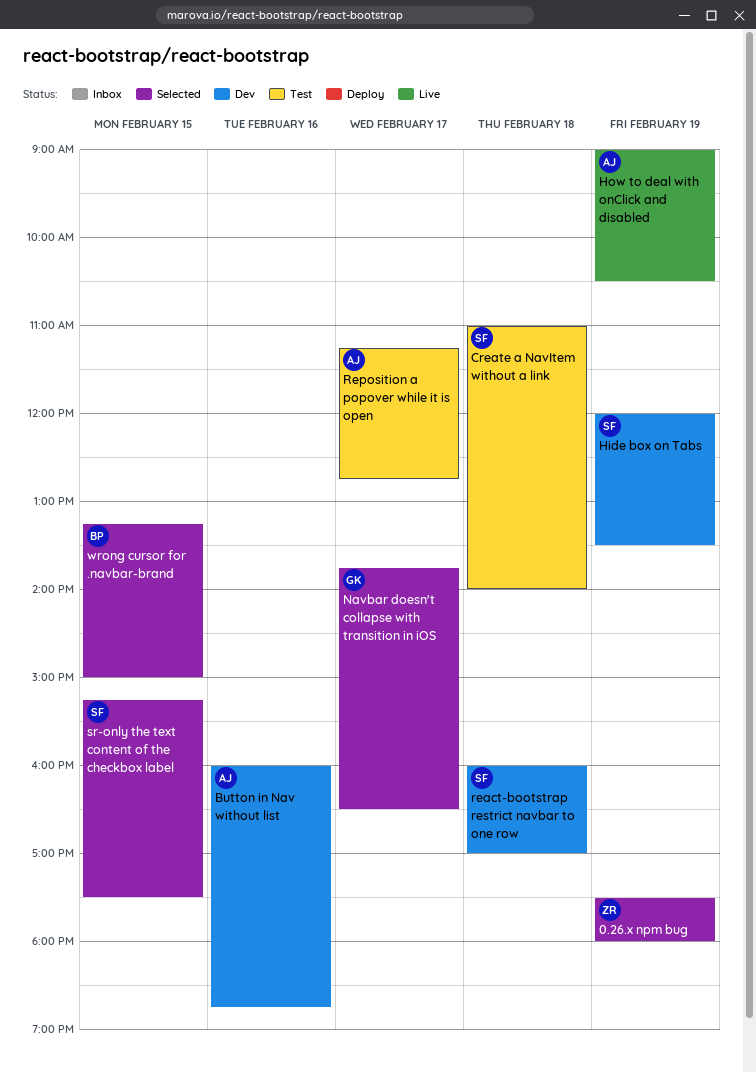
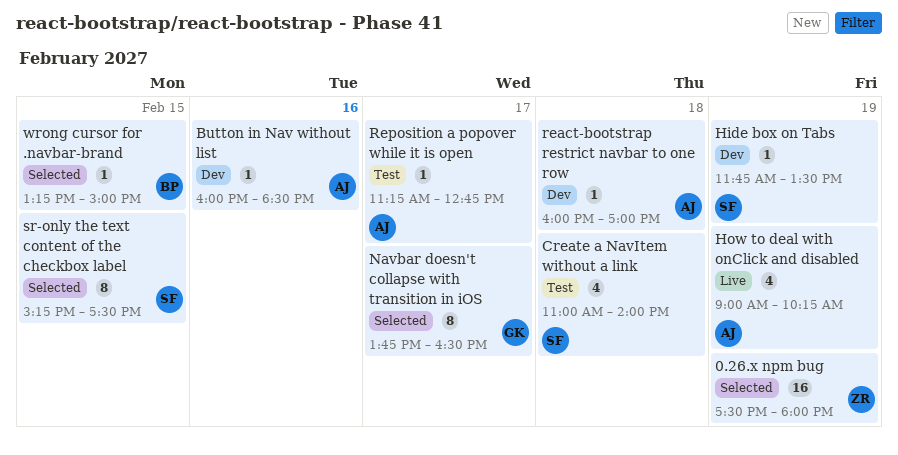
Button in Nav without list, ends: 18:45 -> 18:30
Hide box on Tabs, begins: 12:00 -> 11:45
How to deal with onClick and disabled, ends: 10:30 -> 10:15
react-bootstrap restrict navbar to one row, owner: SF -> AJ

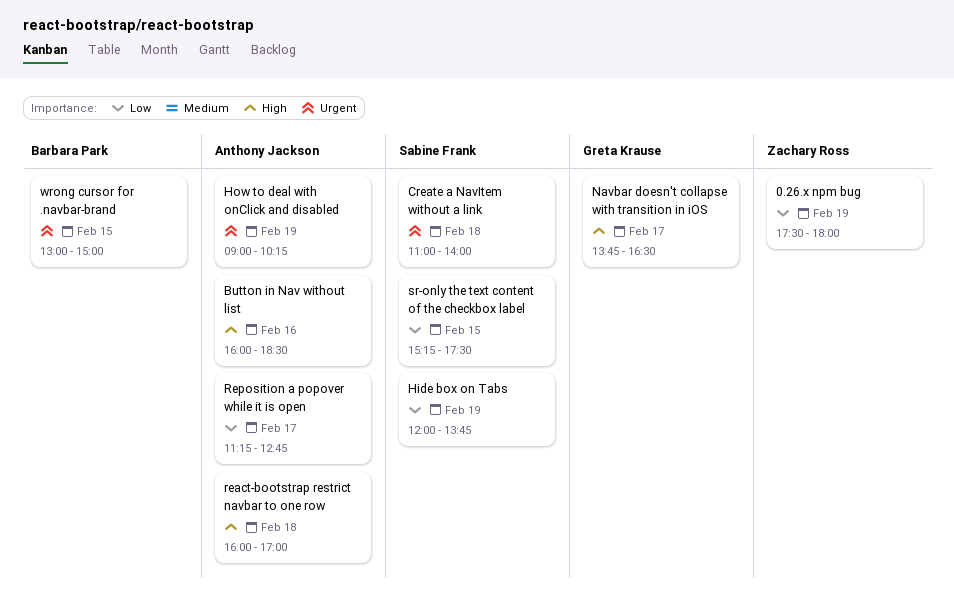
Hide box on Tabs, begins: 11:45 -> 12:00
Hide box on Tabs, ends: 13:30 -> 13:45
wrong cursor for .navbar-brand, begins: 13:15 -> 13:00

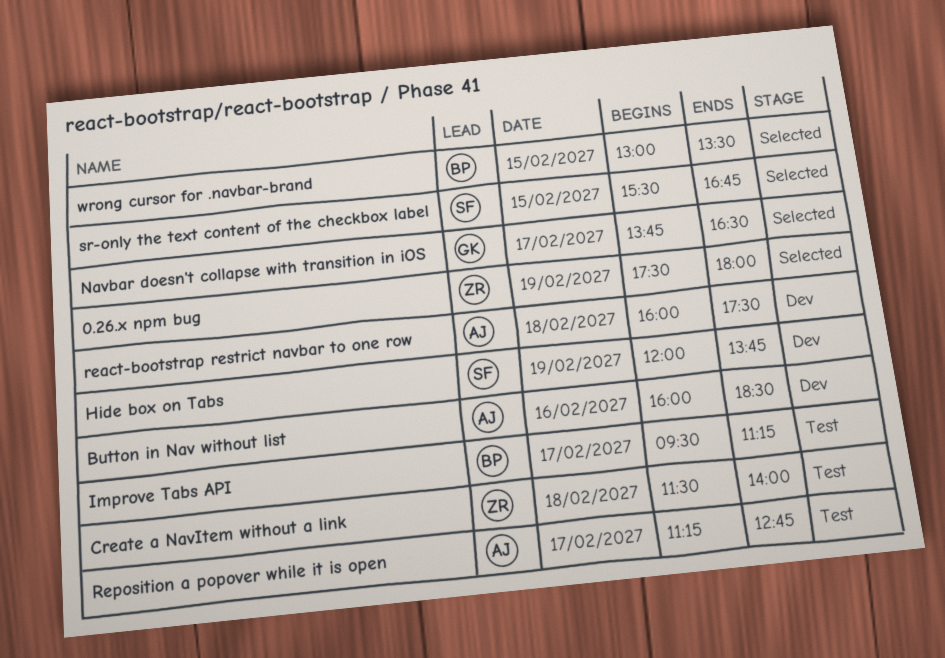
Create a NavItem without a link, owner: Sabine Frank -> Zachary Ross
Create a NavItem without a link, begins: 11:00 -> 11:30
How to deal with onClick and disabled: present -> none
Improve Tabs API: none -> present
react-bootstrap restrict navbar to one row, ends: 17:00 -> 17:30
sr-only the text content of the checkbox label, begins: 15:15 -> 15:30
sr-only the text content of the checkbox label, ends: 17:30 -> 16:45
wrong cursor for .navbar-brand, ends: 15:00 -> 13:30

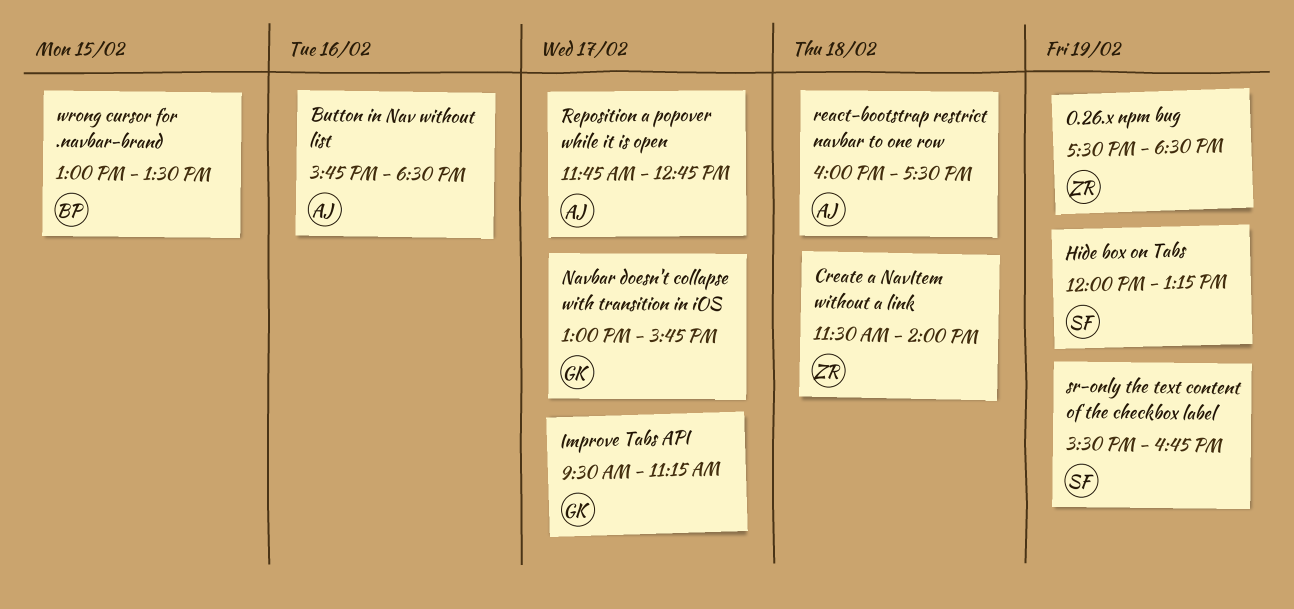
0.26.x npm bug, ends: 18:00 -> 18:30
Button in Nav without list, begins: 16:00 -> 15:45
Hide box on Tabs, ends: 13:45 -> 13:15
Improve Tabs API, owner: BP -> GK
Navbar doesn't collapse with transition in iOS, begins: 13:45 -> 13:00
Navbar doesn't collapse with transition in iOS, ends: 16:30 -> 15:45
Reposition a popover while it is open, begins: 11:15 -> 11:45
sr-only the text content of the checkbox label, day: Feb 15 -> Feb 19

